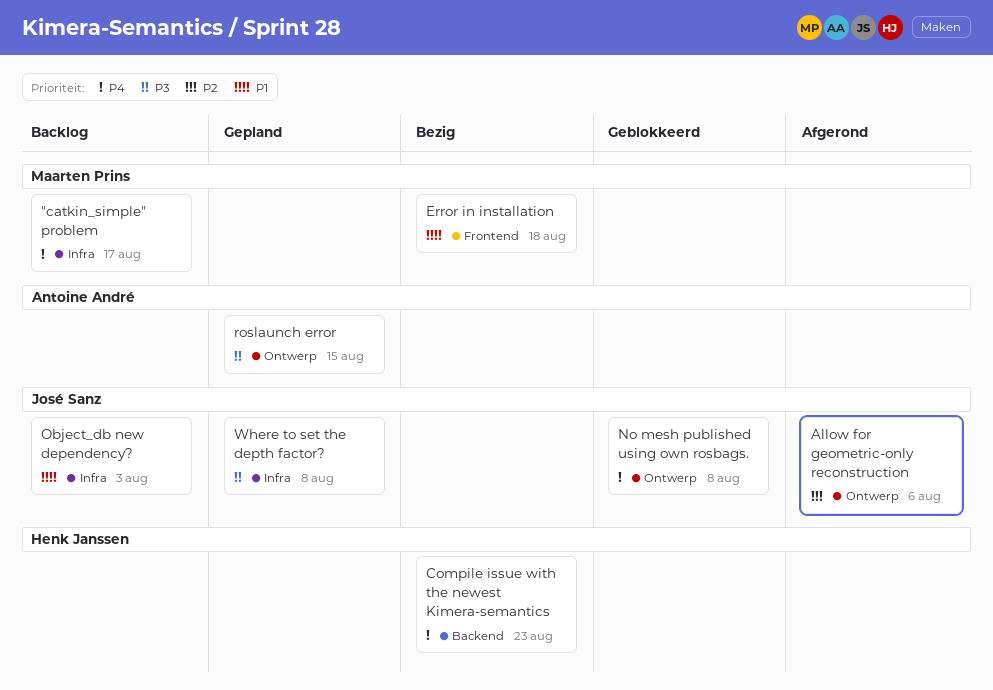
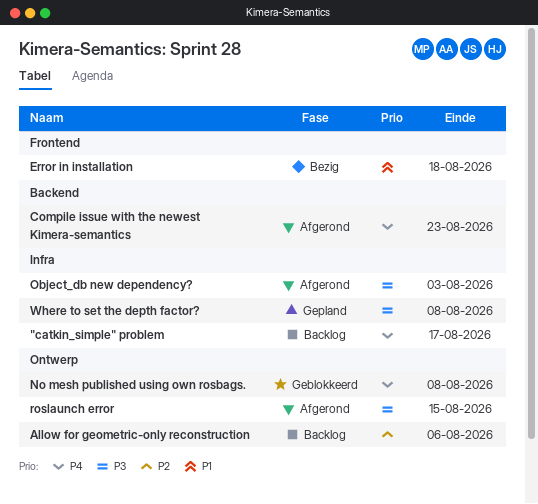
Allow for geometric-only reconstruction, status: Afgerond -> Backlog
Compile issue with the newest Kimera-semantics, status: Bezig -> Afgerond
Object_db new dependency?, status: Backlog -> Afgerond
Object_db new dependency?, priority: P1 -> P3
roslaunch error, status: Gepland -> Afgerond

